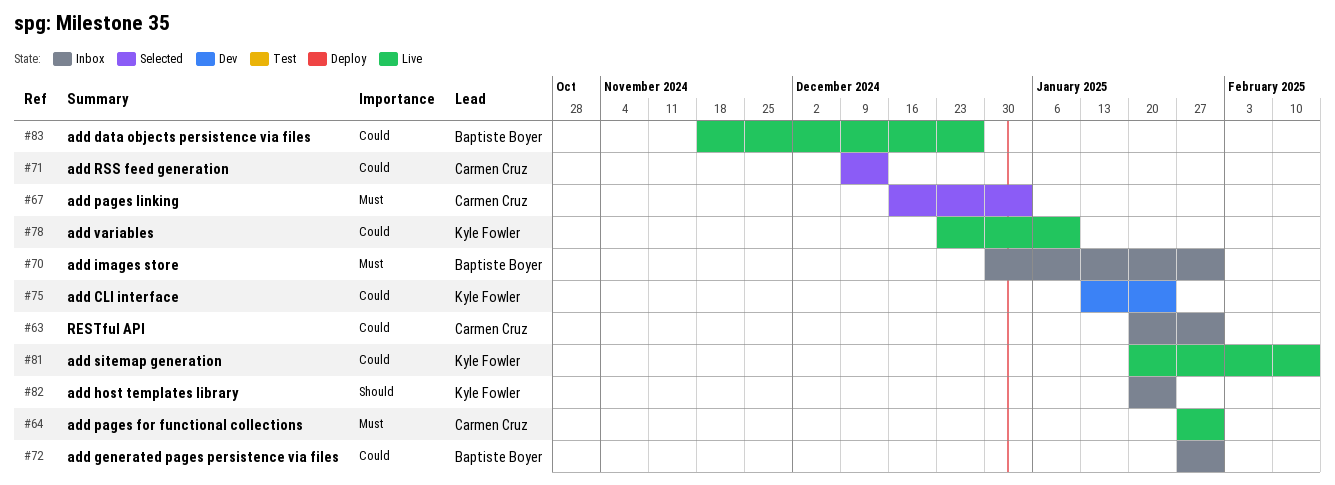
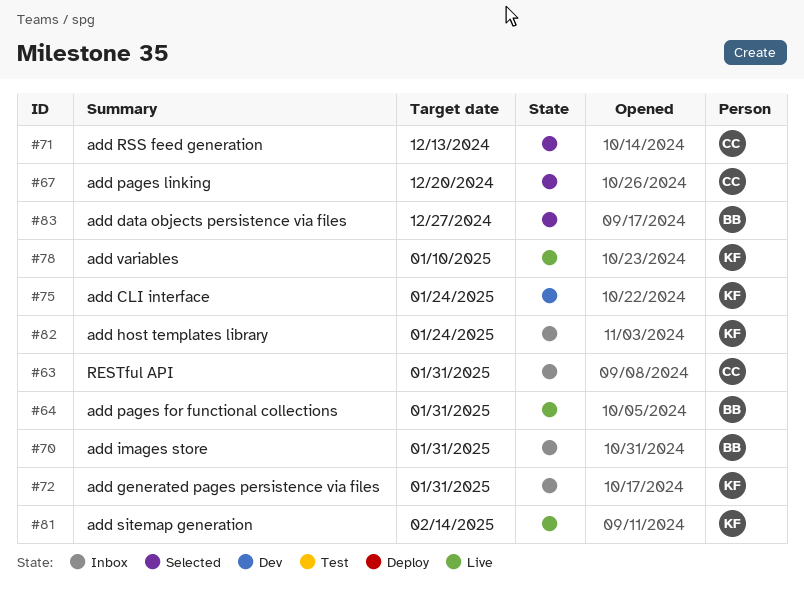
#64, owner: Carmen Cruz -> Baptiste Boyer
#67, due: Jan 3 -> Dec 20
#72, owner: Baptiste Boyer -> Kyle Fowler
#83, status: Live -> Selected

